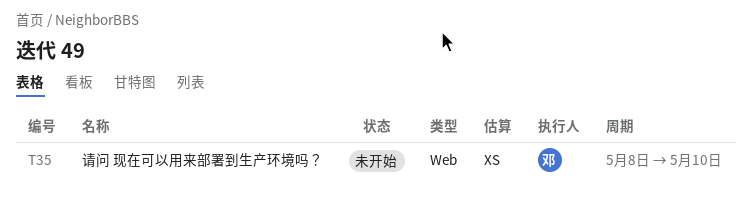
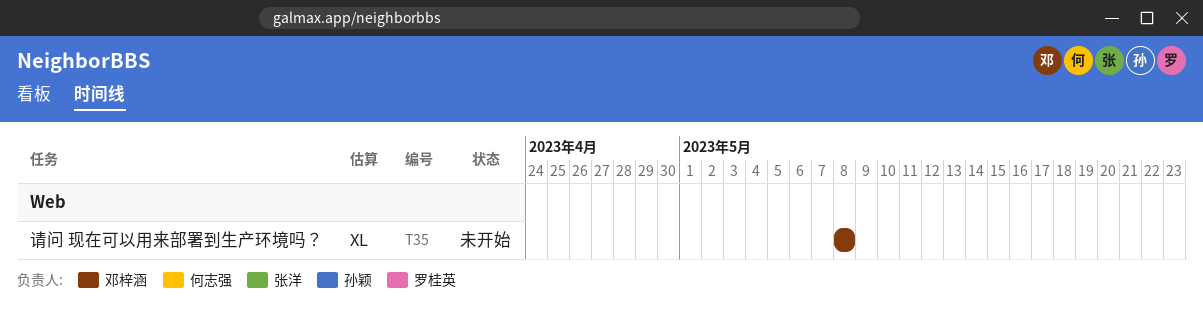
T35, estimate: XS -> XL
T35, due: May 10 -> May 8

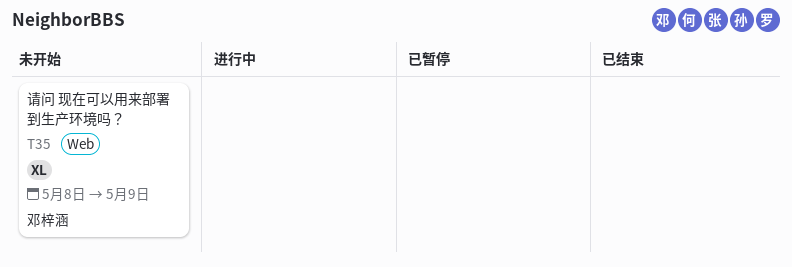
T35, due: May 8 -> May 9

